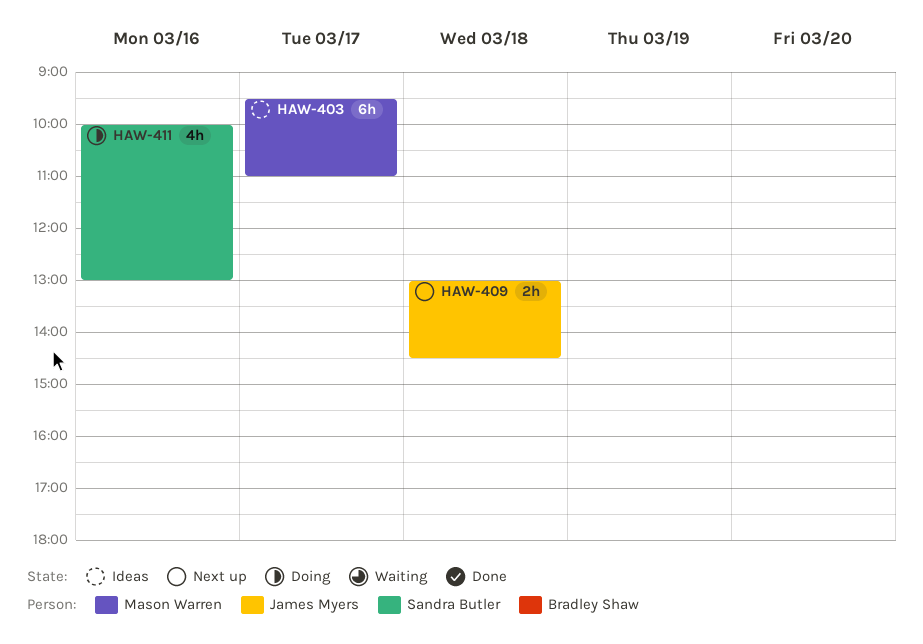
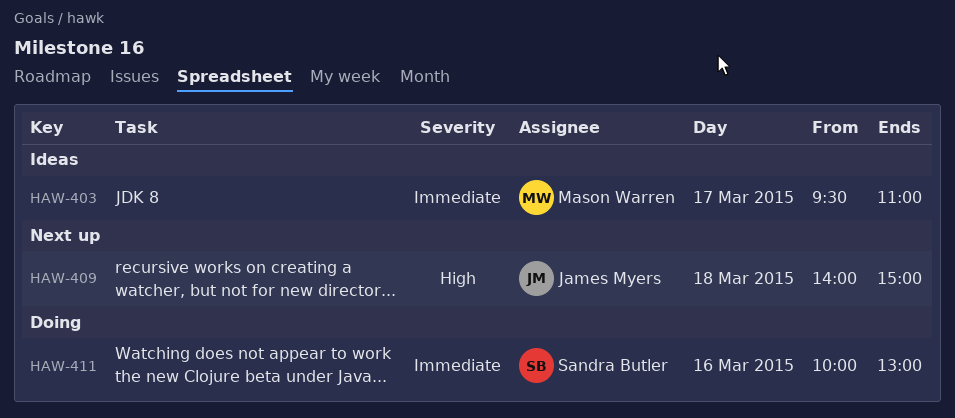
HAW-409, begins: 13:00 -> 14:00
HAW-409, ends: 14:30 -> 15:00

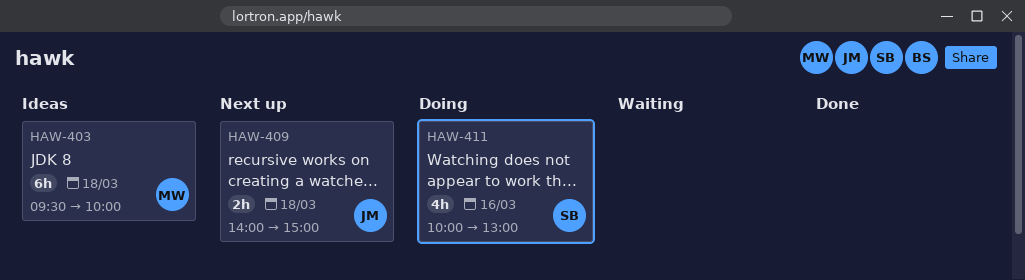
HAW-403, day: Mar 17 -> Mar 18
HAW-403, ends: 11:00 -> 10:00

